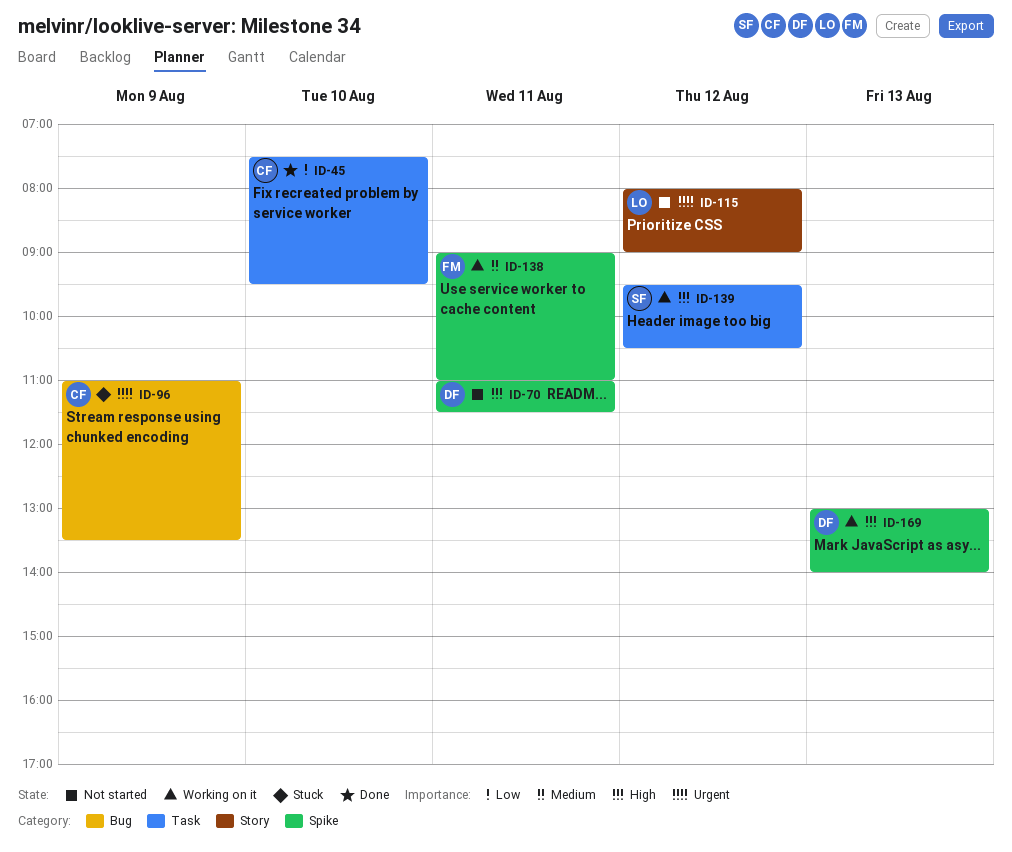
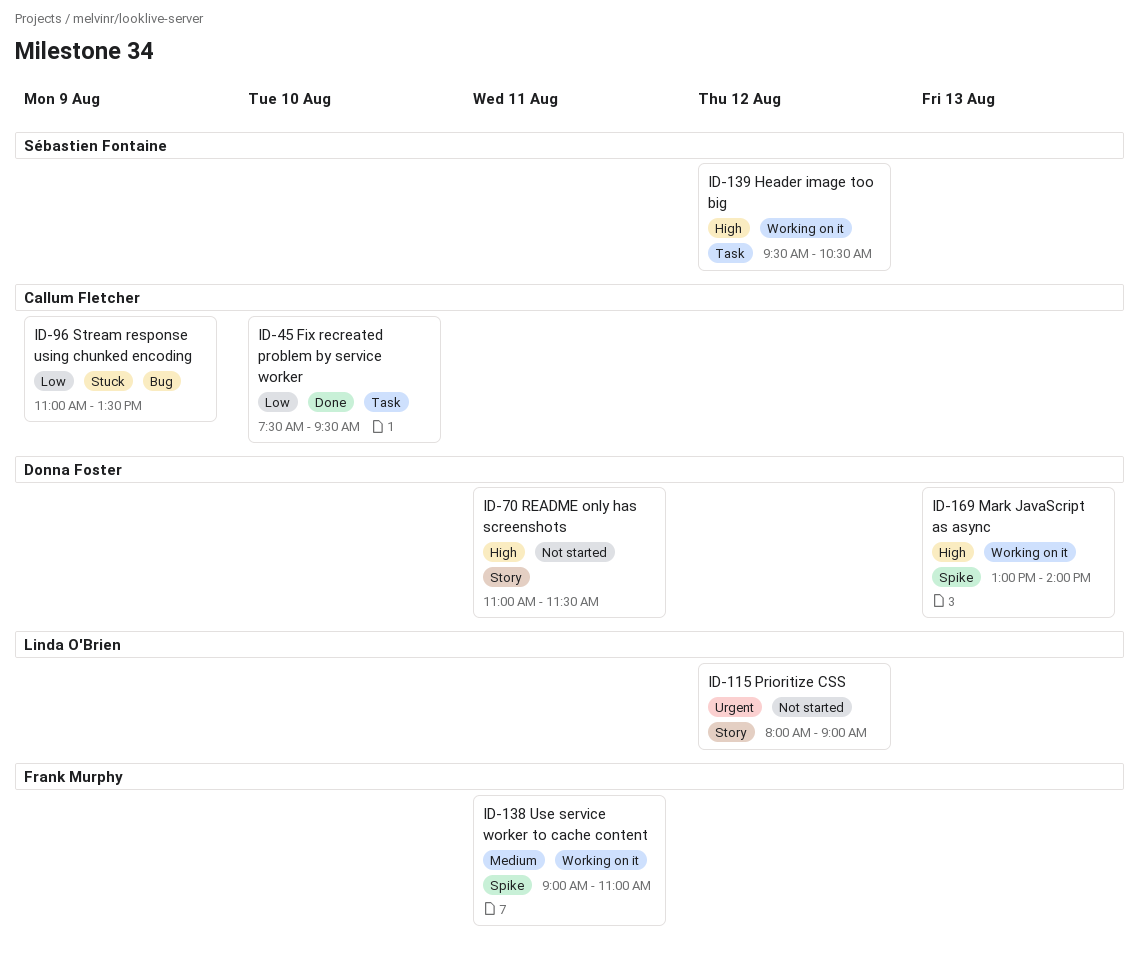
ID-70, label: Spike -> Story
ID-96, priority: Urgent -> Low

